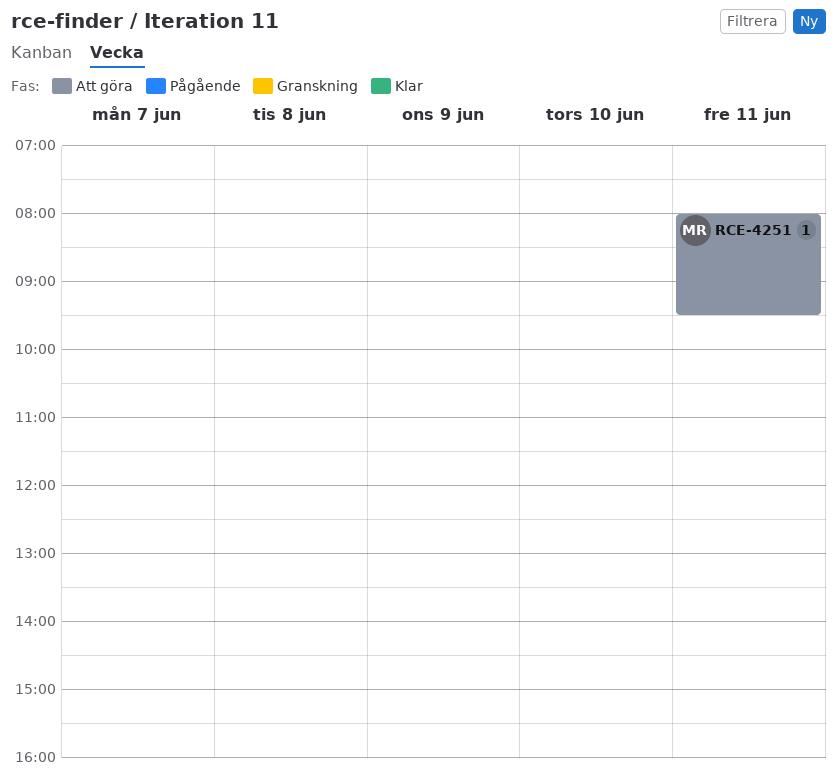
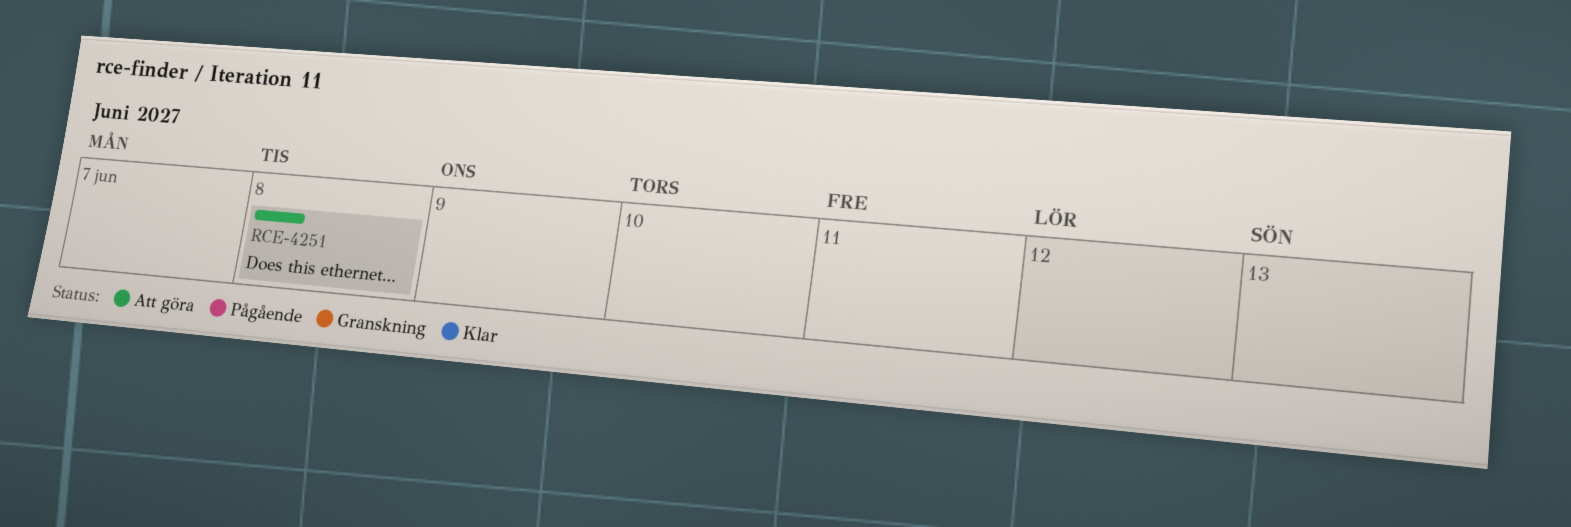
RCE-4251, day: Jun 11 -> Jun 8

